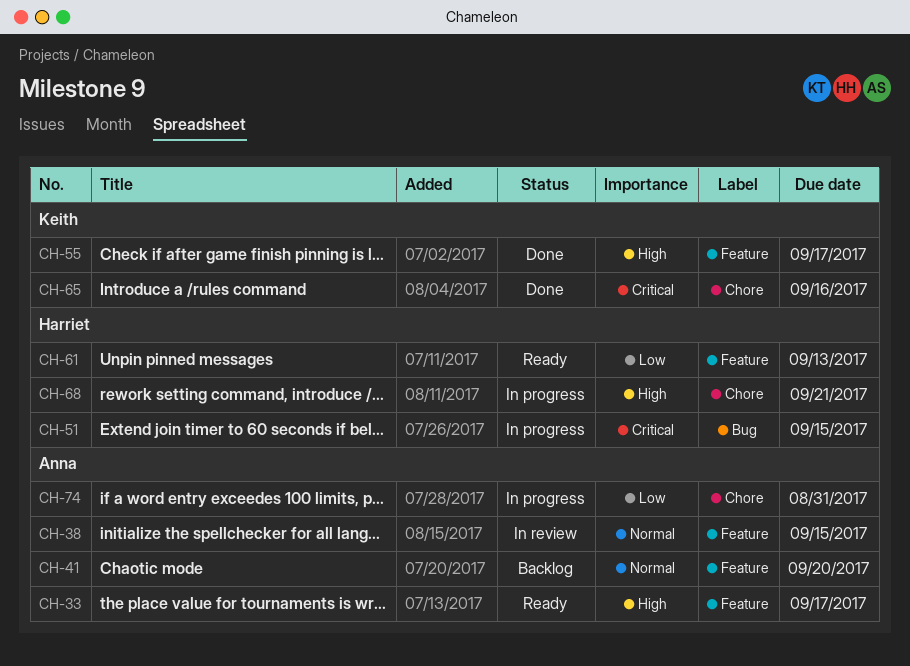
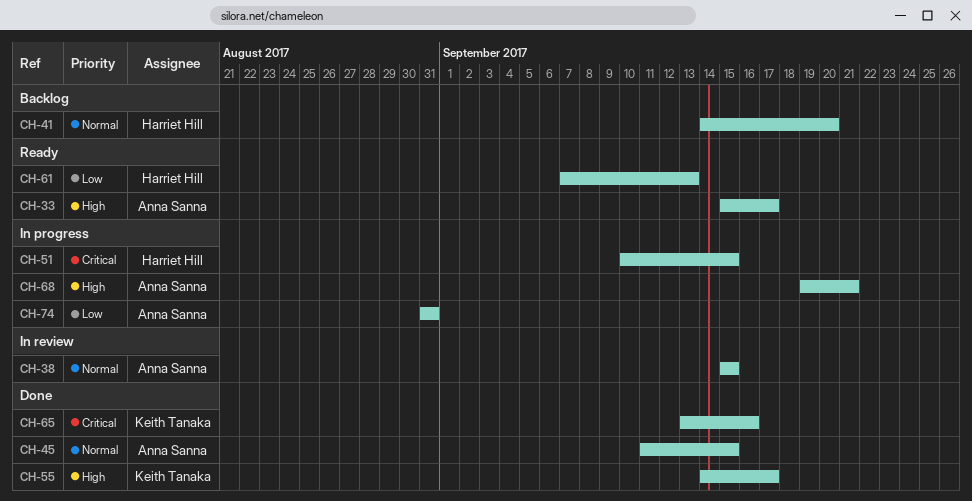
CH-41, owner: Anna Sanna -> Harriet Hill
CH-45: none -> present
CH-68, owner: Harriet Hill -> Anna Sanna

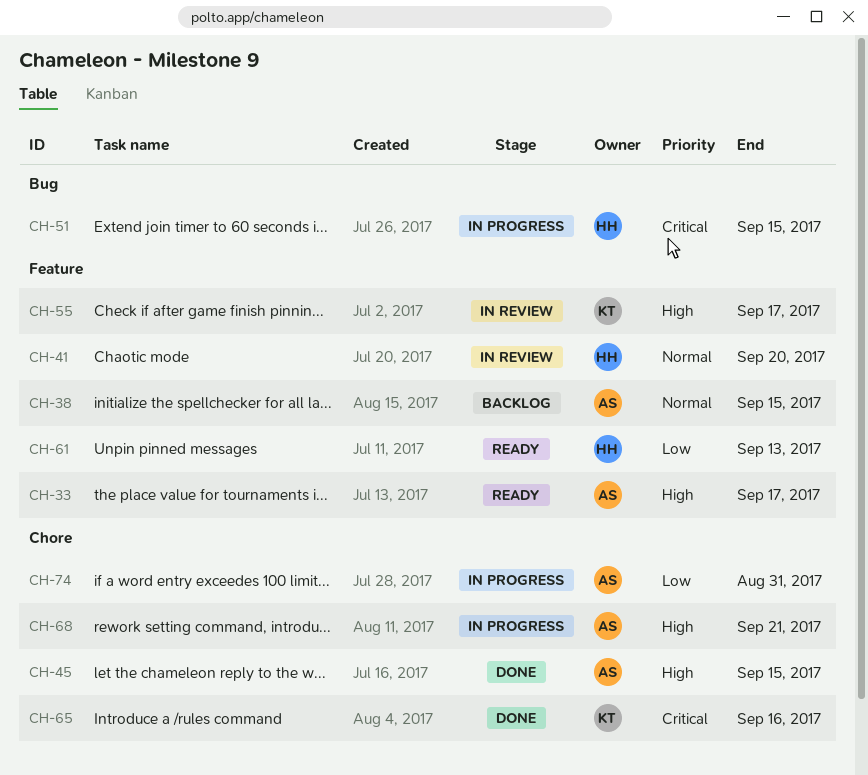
CH-38, status: In review -> Backlog
CH-41, status: Backlog -> In review
CH-45, priority: Normal -> High
CH-55, status: Done -> In review

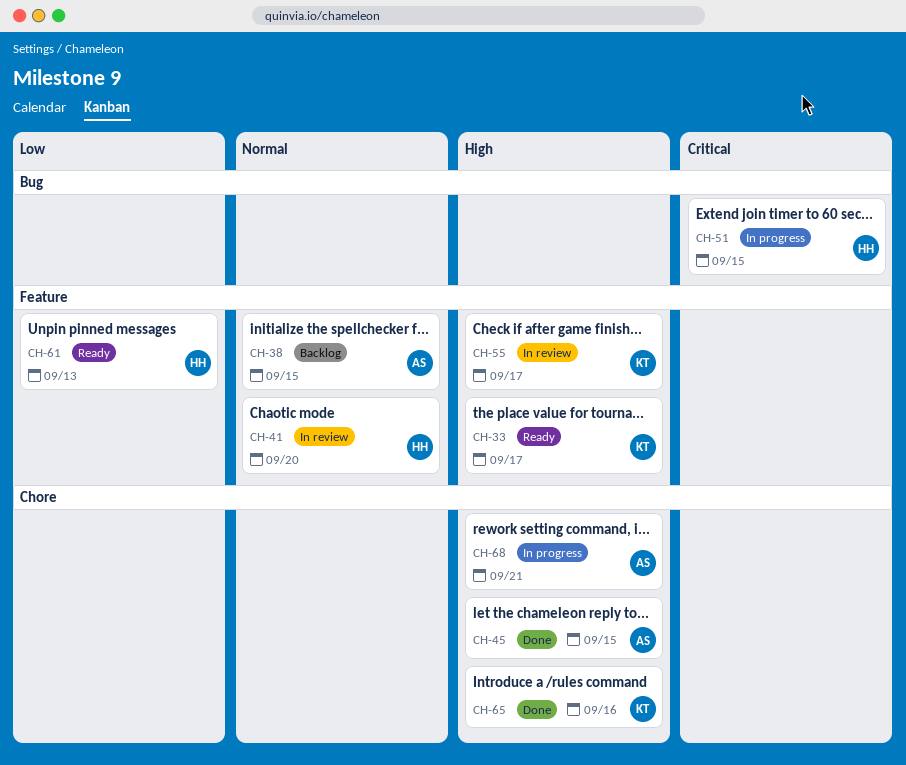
CH-33, owner: AS -> KT
CH-65, priority: Critical -> High
CH-74: present -> none

